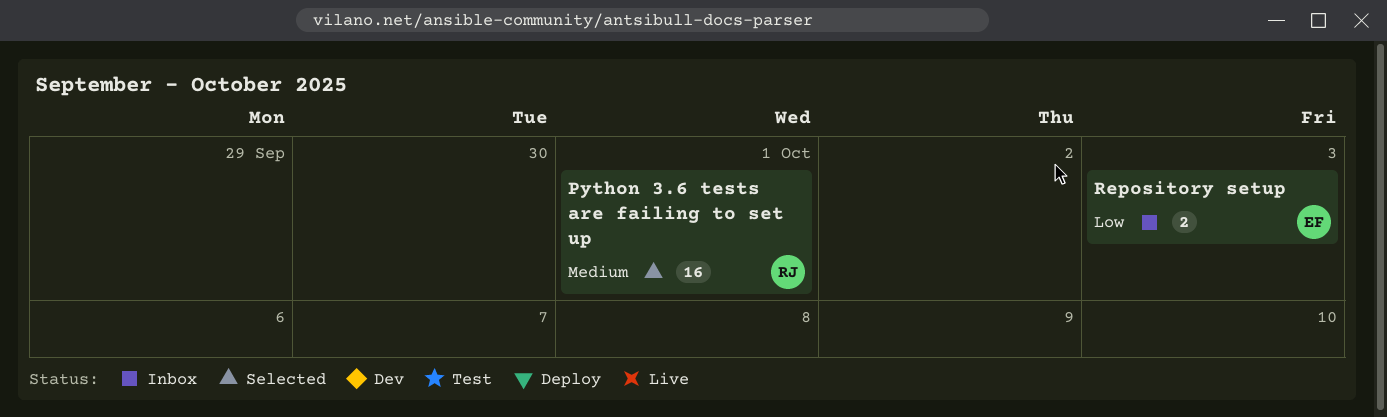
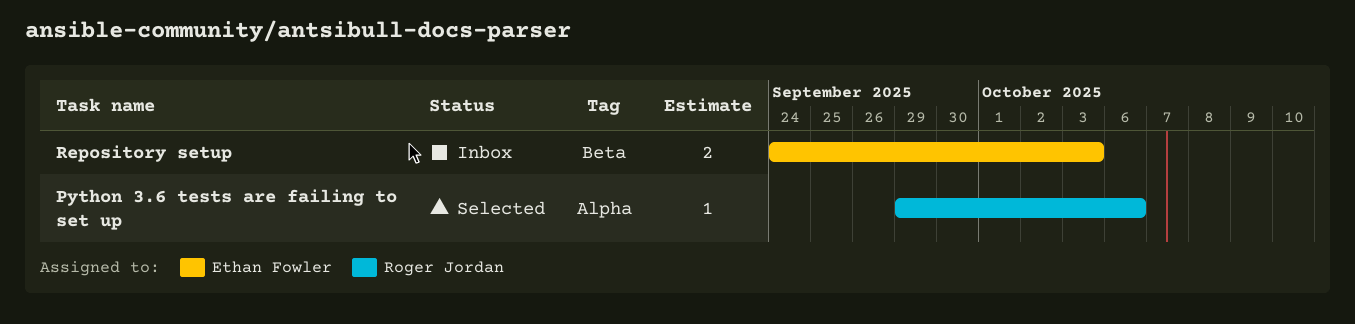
Python 3.6 tests are failing to set up, estimate: 16 -> 1
Python 3.6 tests are failing to set up, due: Oct 1 -> Oct 6

